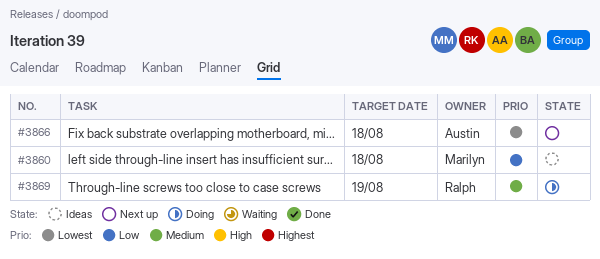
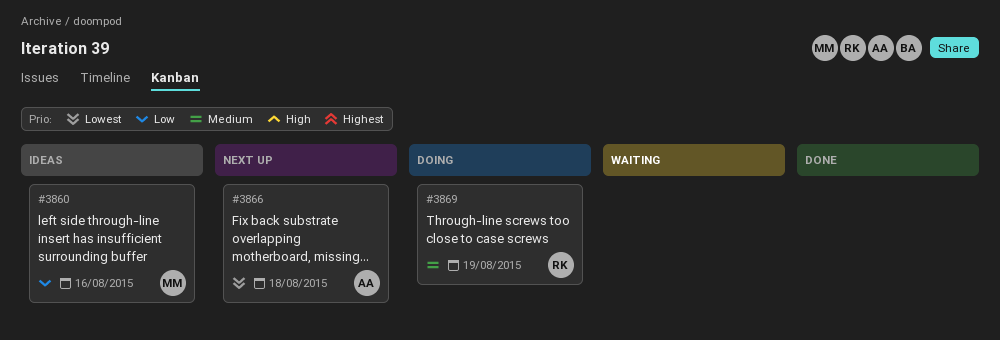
#3860, due: Aug 18 -> Aug 16

